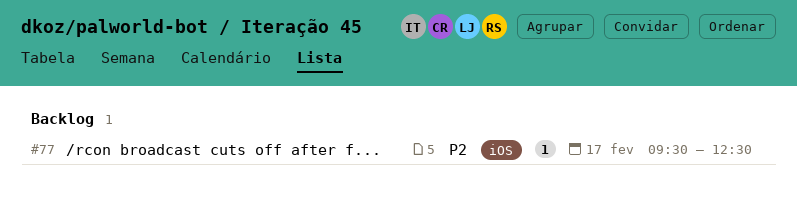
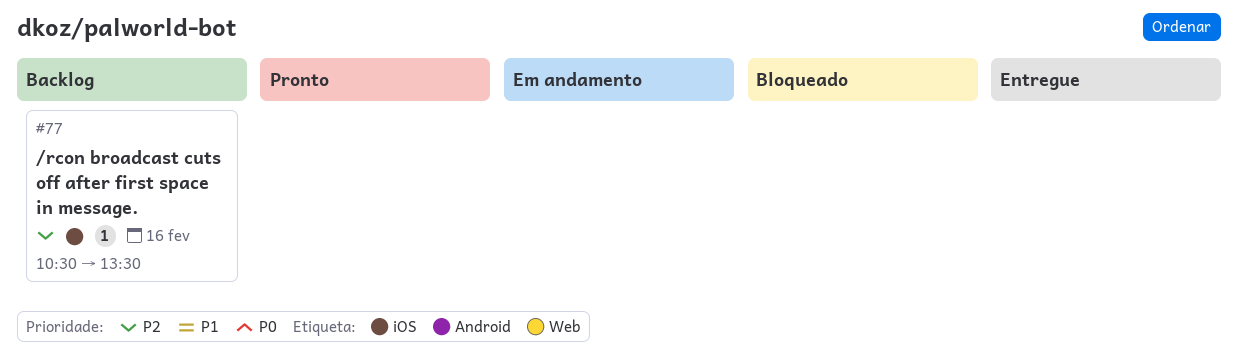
#77, day: Feb 17 -> Feb 16
#77, begins: 09:30 -> 10:30
#77, ends: 12:30 -> 13:30

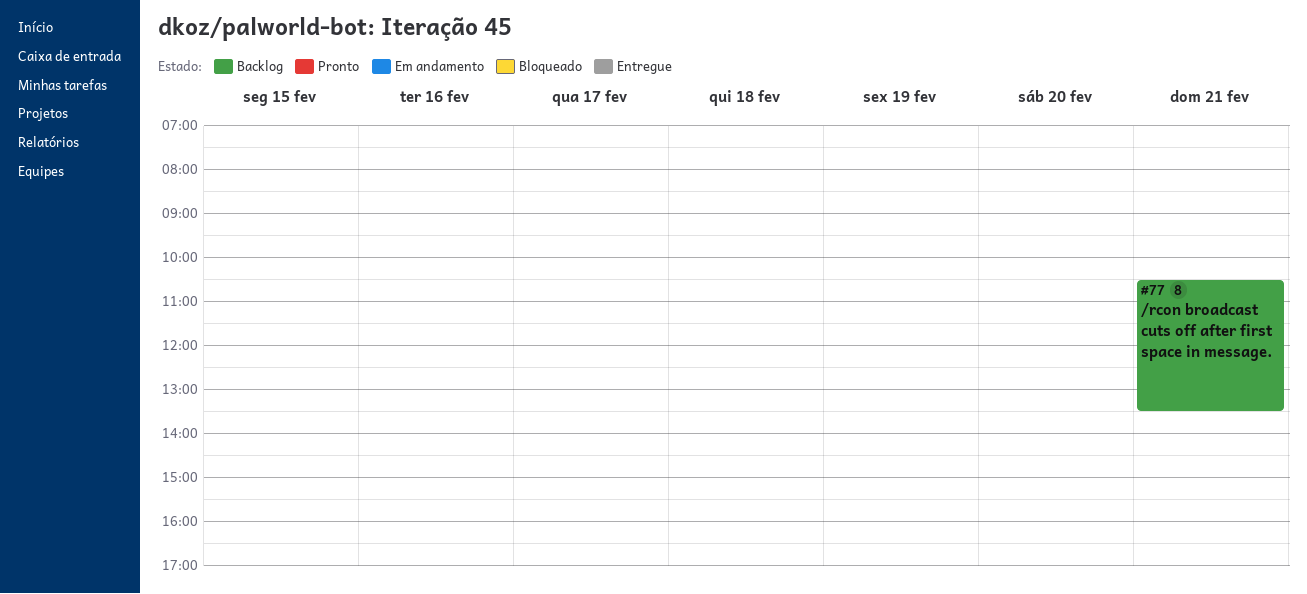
#77, estimate: 1 -> 8
#77, day: Feb 16 -> Feb 21

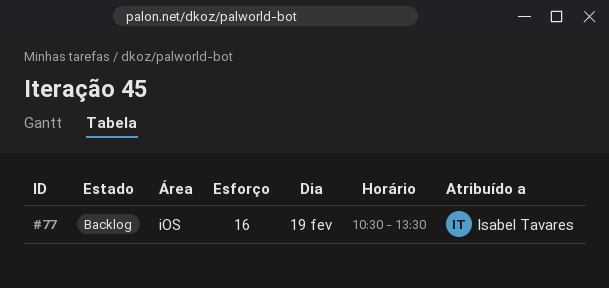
#77, estimate: 8 -> 16
#77, day: Feb 21 -> Feb 19

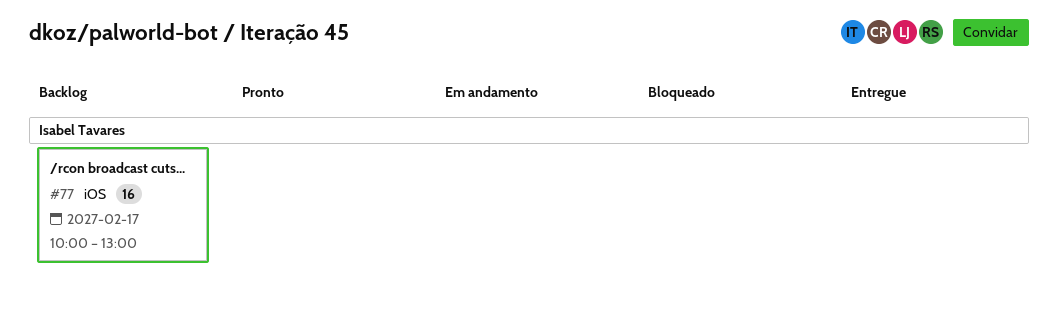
#77, day: Feb 19 -> Feb 17
#77, begins: 10:30 -> 10:00
#77, ends: 13:30 -> 13:00

